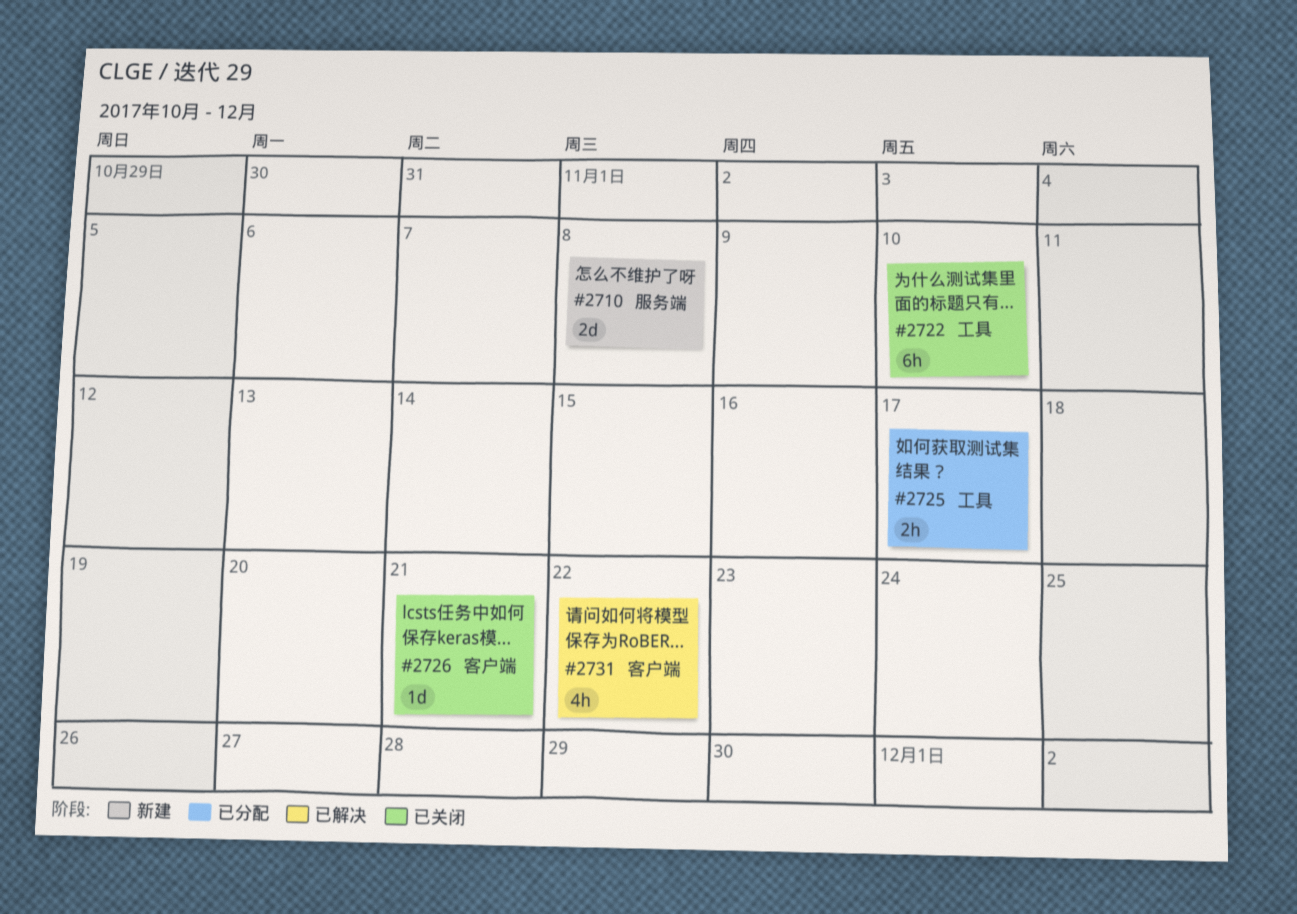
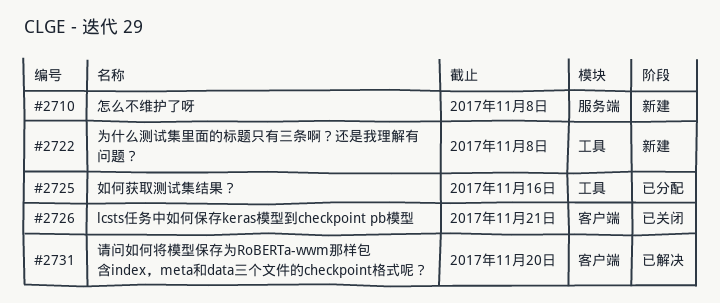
#2722, status: 已关闭 -> 新建
#2722, due: Nov 10 -> Nov 8
#2725, due: Nov 17 -> Nov 16
#2731, due: Nov 22 -> Nov 20

